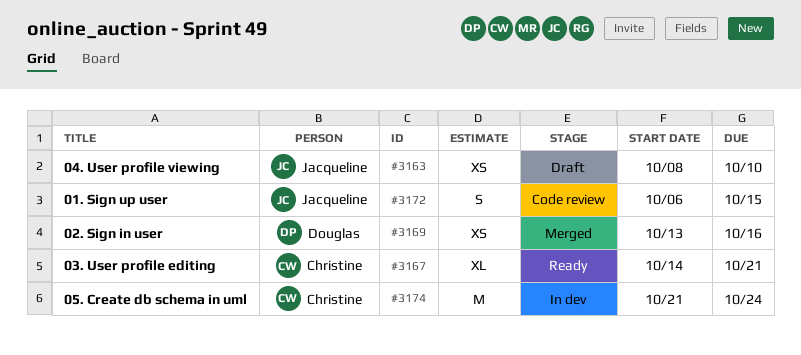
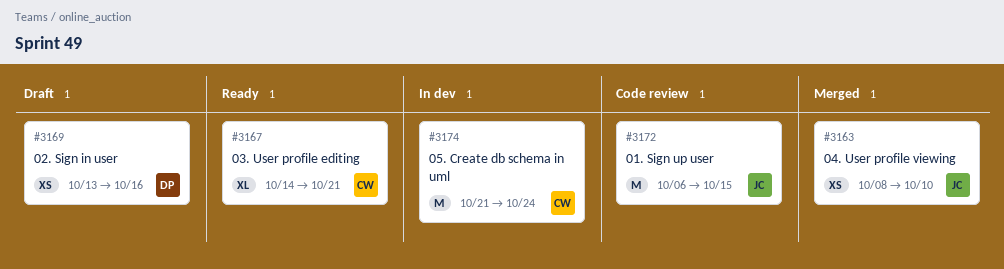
#3163, status: Draft -> Merged
#3169, status: Merged -> Draft
#3172, estimate: S -> M

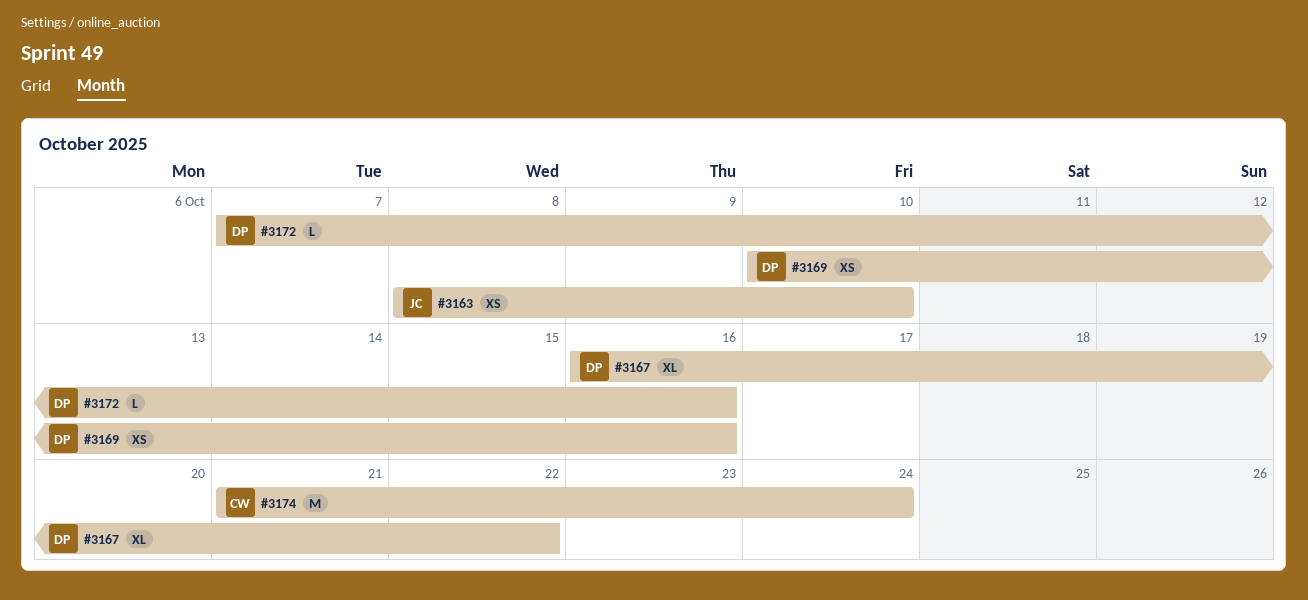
#3167, owner: CW -> DP
#3167, start: Oct 14 -> Oct 16
#3167, due: Oct 21 -> Oct 22
#3169, start: Oct 13 -> Oct 10
#3172, owner: JC -> DP
#3172, estimate: M -> L
#3172, start: Oct 6 -> Oct 7
#3172, due: Oct 15 -> Oct 16

